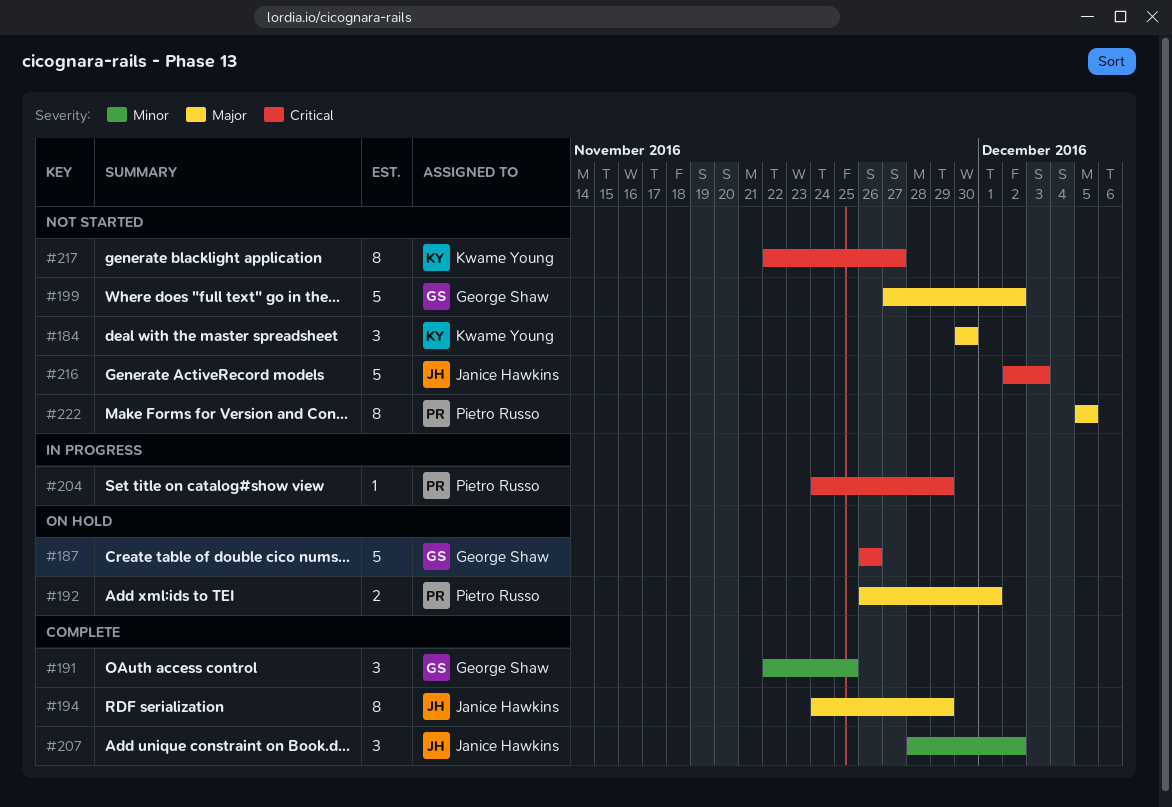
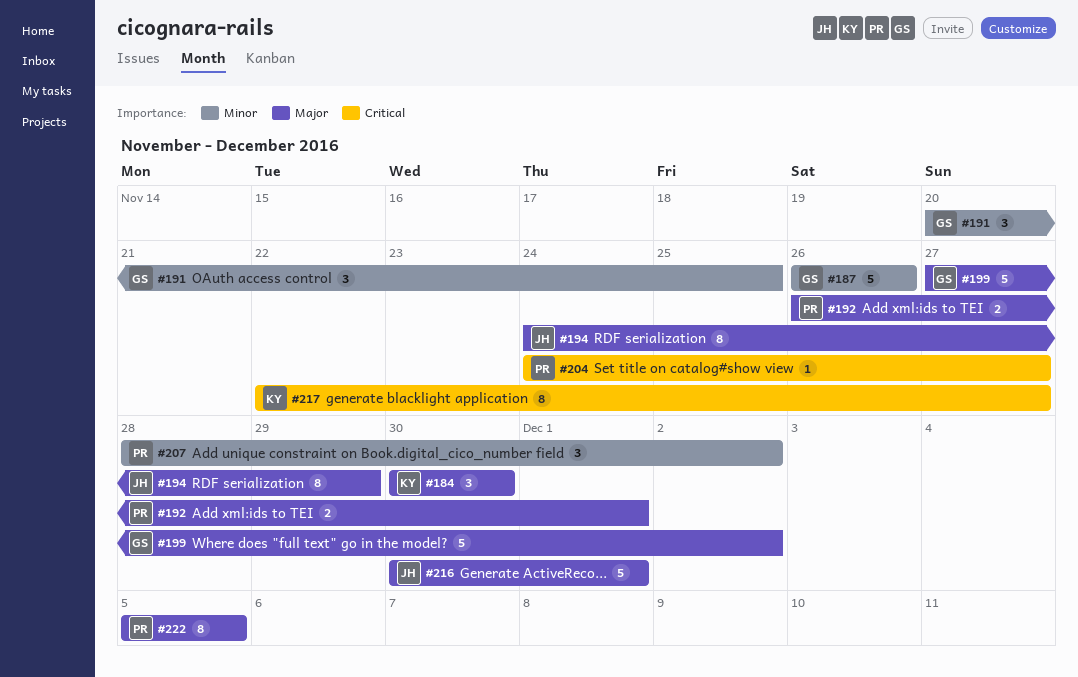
#187, priority: Critical -> Minor
#191, start: Nov 22 -> Nov 20
#204, due: Nov 29 -> Nov 27
#207, owner: Janice Hawkins -> Pietro Russo
#216, priority: Critical -> Major
#216, start: Dec 2 -> Nov 30
#216, due: Dec 3 -> Dec 1

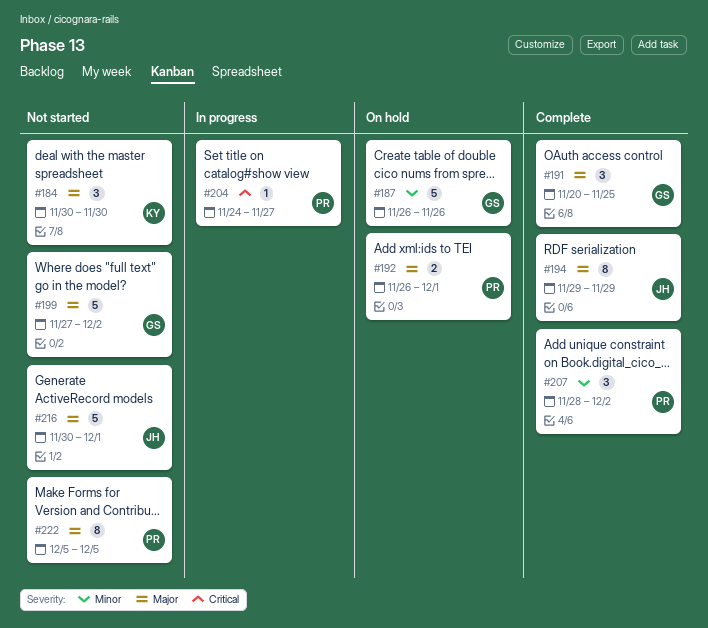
#191, priority: Minor -> Major
#194, start: Nov 24 -> Nov 29
#217: present -> none

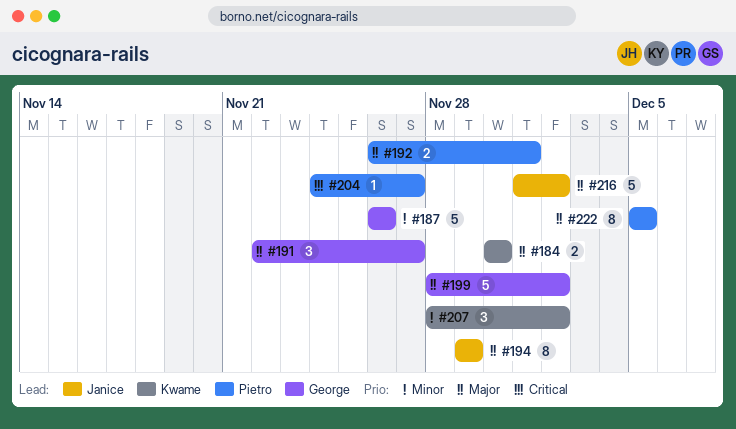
#184, estimate: 3 -> 2
#191, start: Nov 20 -> Nov 22
#191, due: Nov 25 -> Nov 27
#199, start: Nov 27 -> Nov 28
#207, owner: Pietro -> Kwame
#216, start: Nov 30 -> Dec 1
#216, due: Dec 1 -> Dec 2

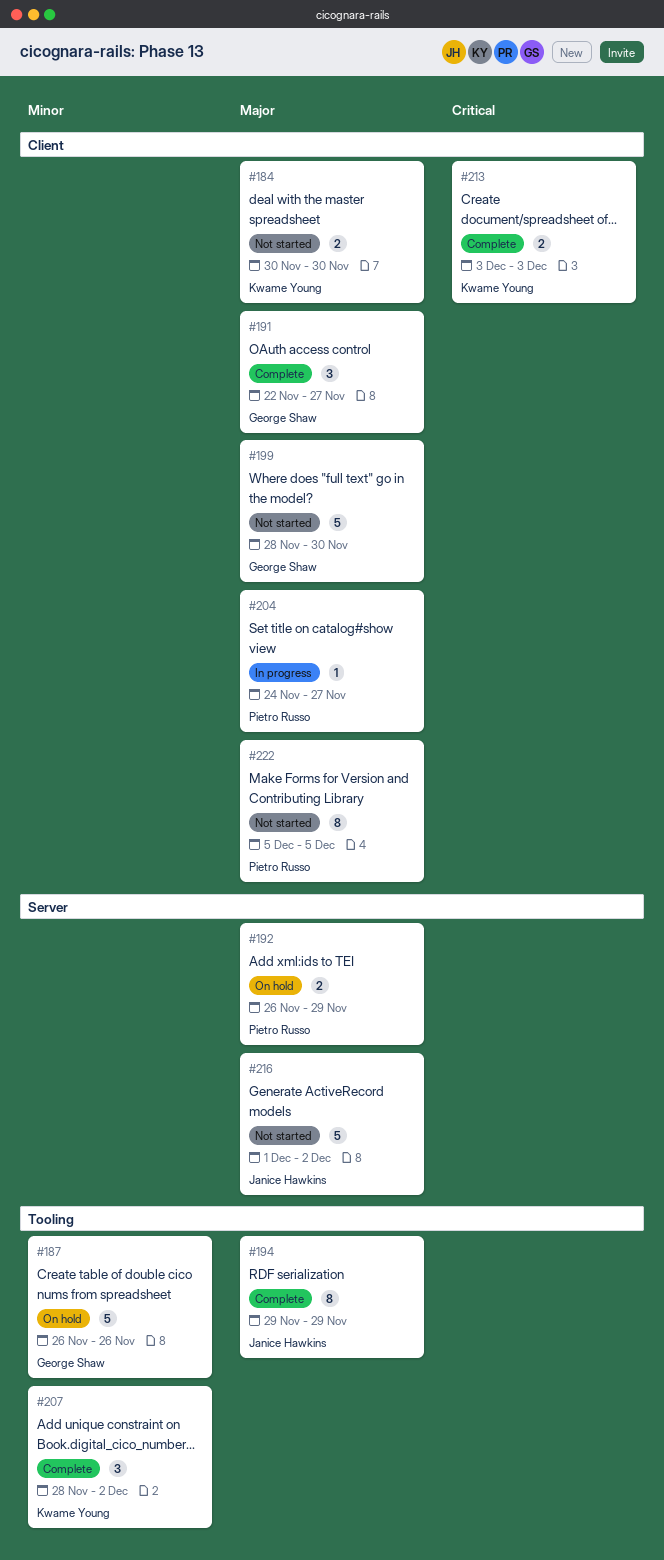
#192, due: Dec 1 -> Nov 29
#199, due: Dec 2 -> Nov 30
#204, priority: Critical -> Major
#213: none -> present

